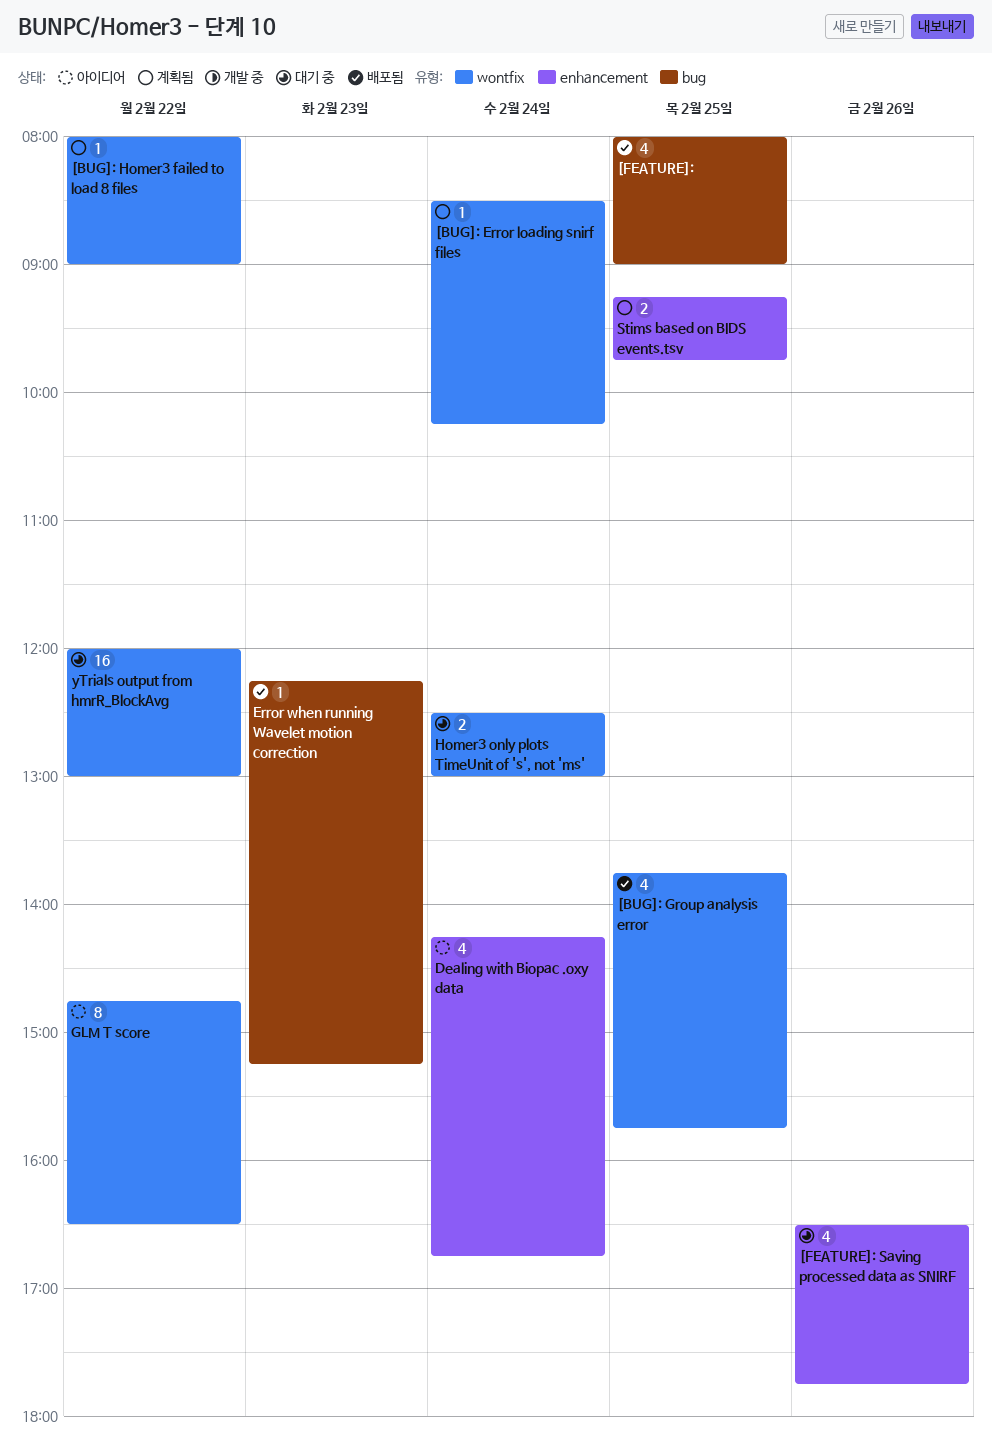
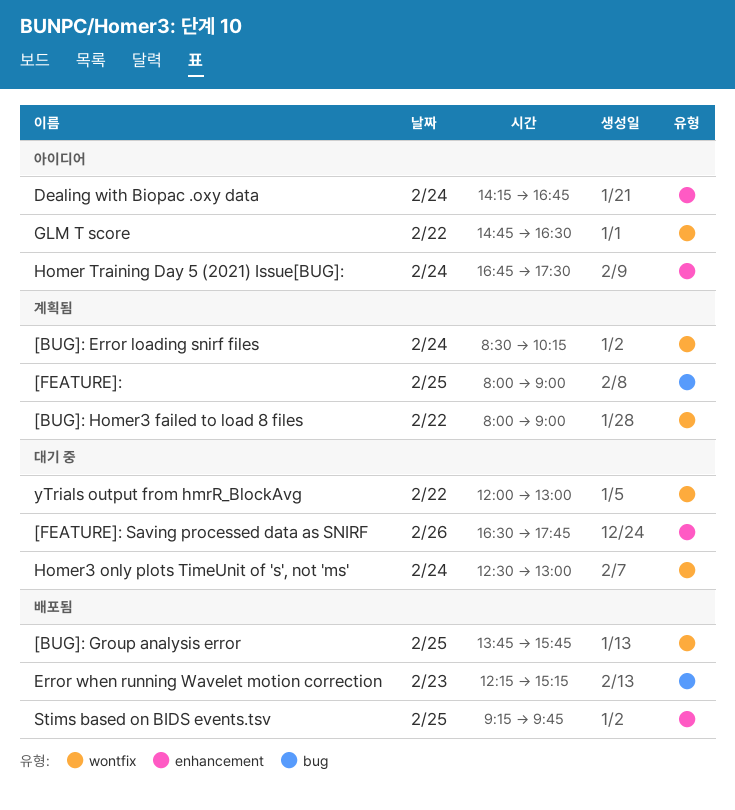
[FEATURE]:, status: 배포됨 -> 계획됨
Homer Training Day 5 (2021) Issue[BUG]:: none -> present
Stims based on BIDS events.tsv, status: 계획됨 -> 배포됨

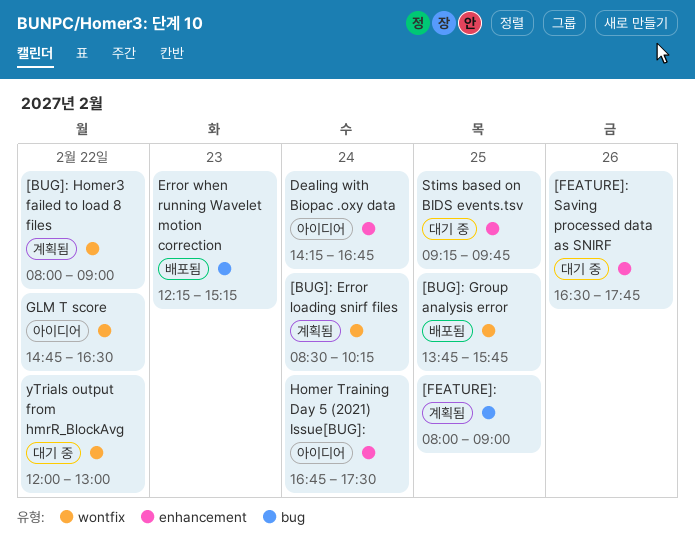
Homer3 only plots TimeUnit of 's', not 'ms': present -> none
Stims based on BIDS events.tsv, status: 배포됨 -> 대기 중

